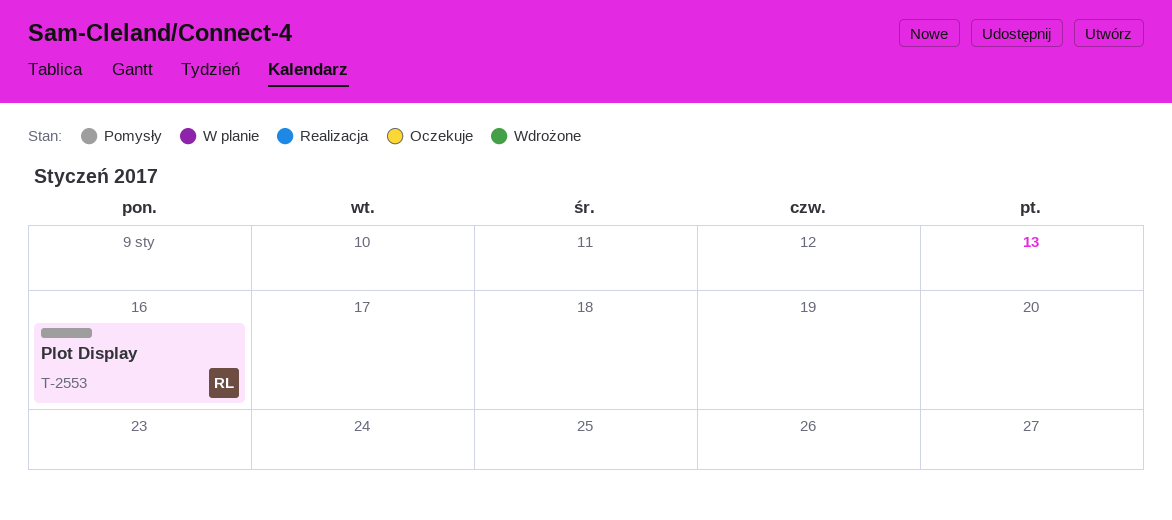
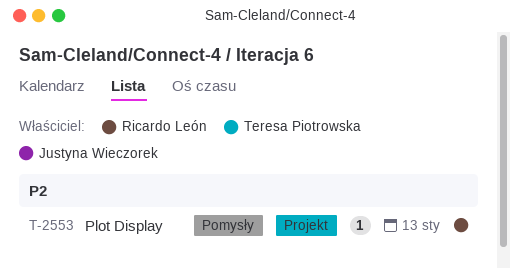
T-2553, due: Jan 16 -> Jan 13

